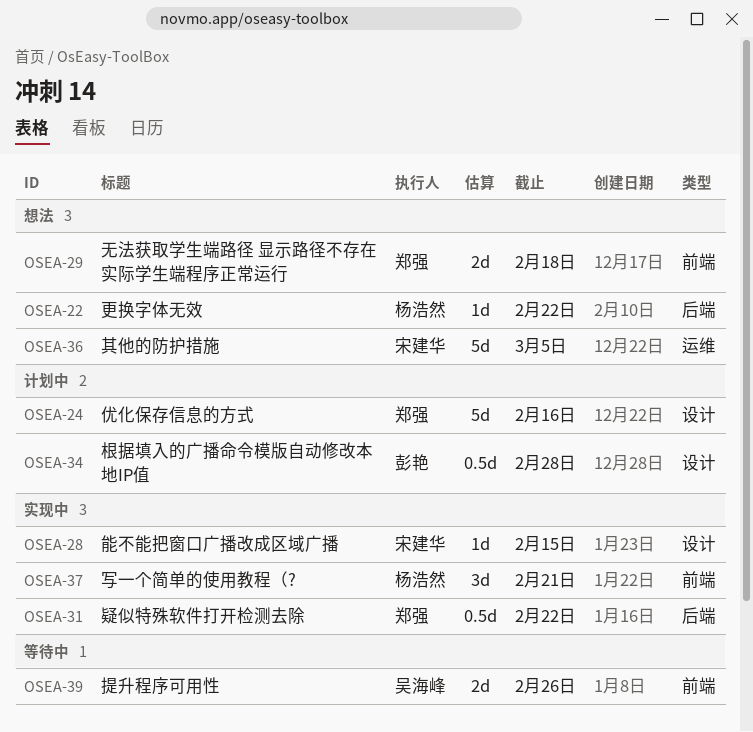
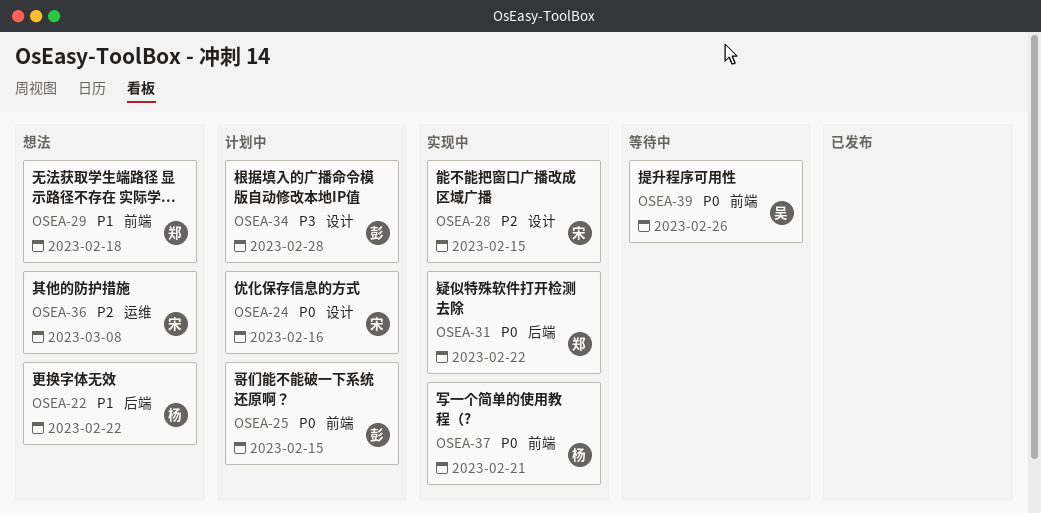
OSEA-24, owner: 郑强 -> 宋建华
OSEA-25: none -> present
OSEA-36, due: Mar 5 -> Mar 8

